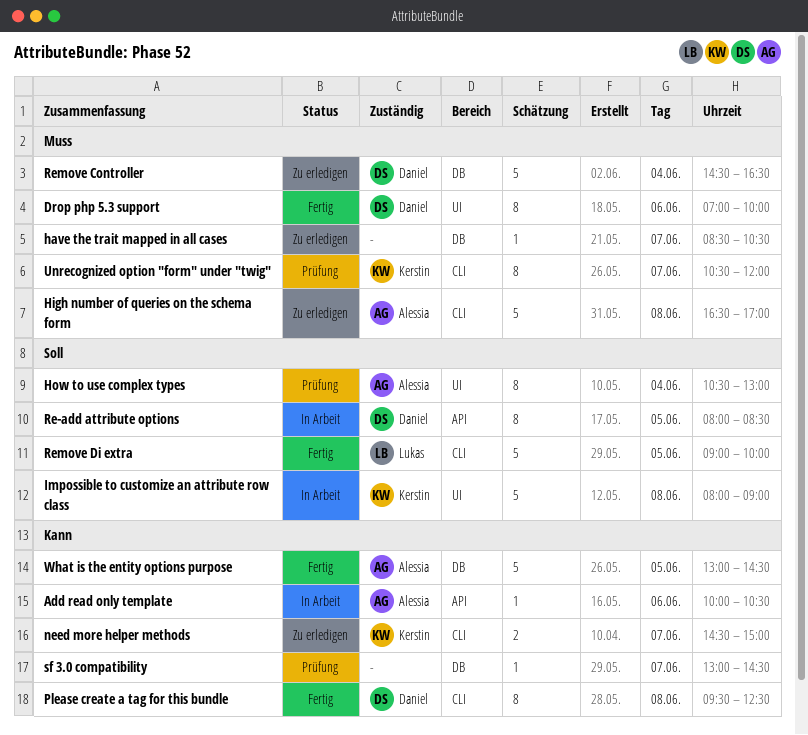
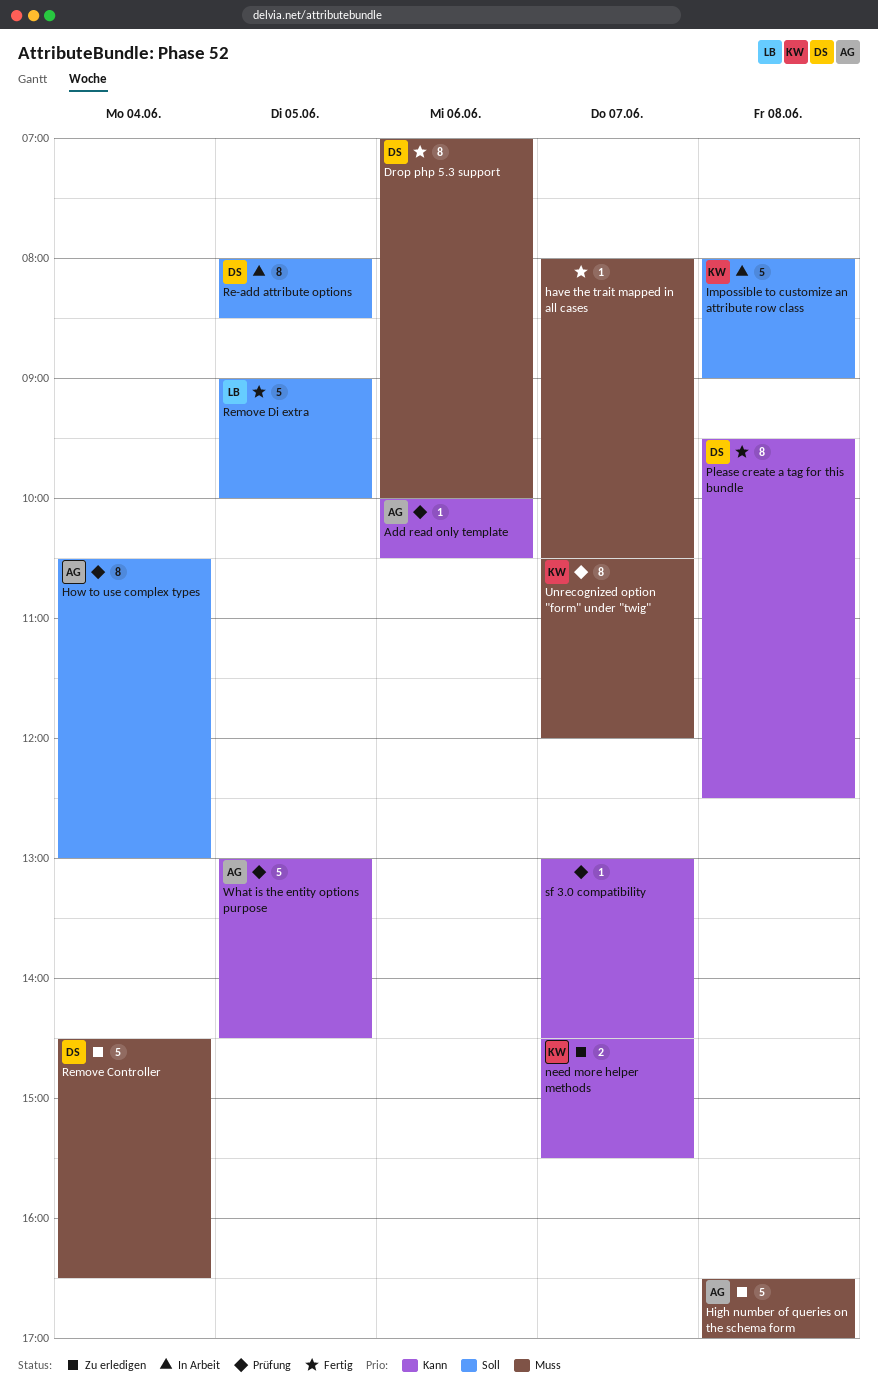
Add read only template, status: In Arbeit -> Prüfung
have the trait mapped in all cases, status: Zu erledigen -> Fertig
have the trait mapped in all cases, begins: 08:30 -> 08:00
need more helper methods, ends: 15:00 -> 15:30
What is the entity options purpose, status: Fertig -> Prüfung

